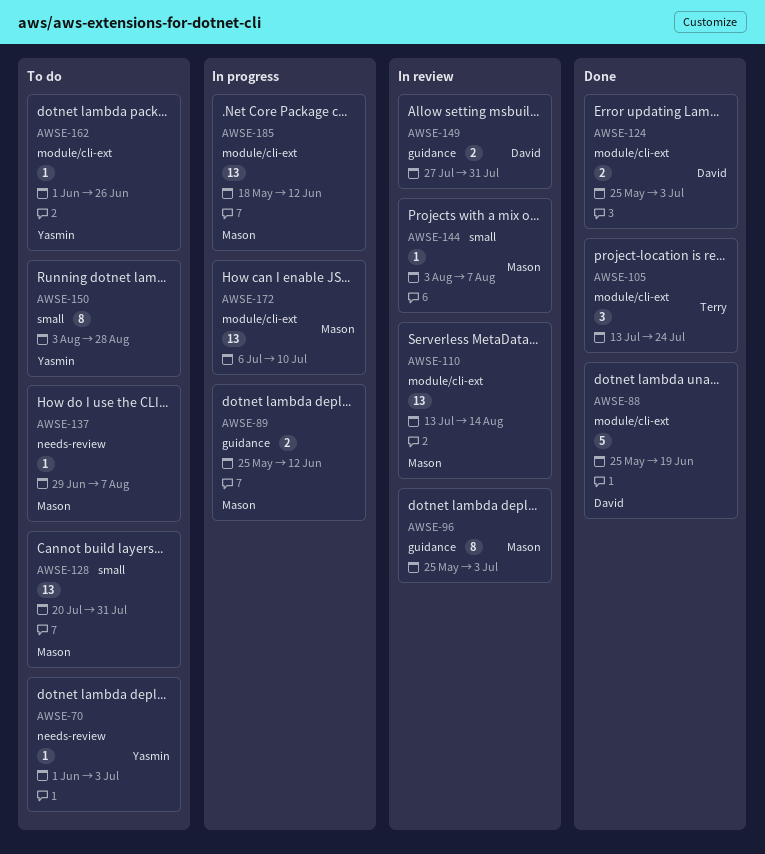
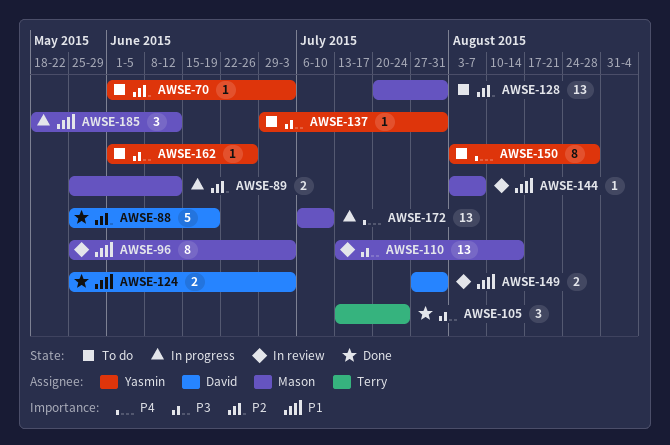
AWSE-137, owner: Mason -> Yasmin
AWSE-137, due: Aug 7 -> Jul 31
AWSE-185, estimate: 13 -> 3

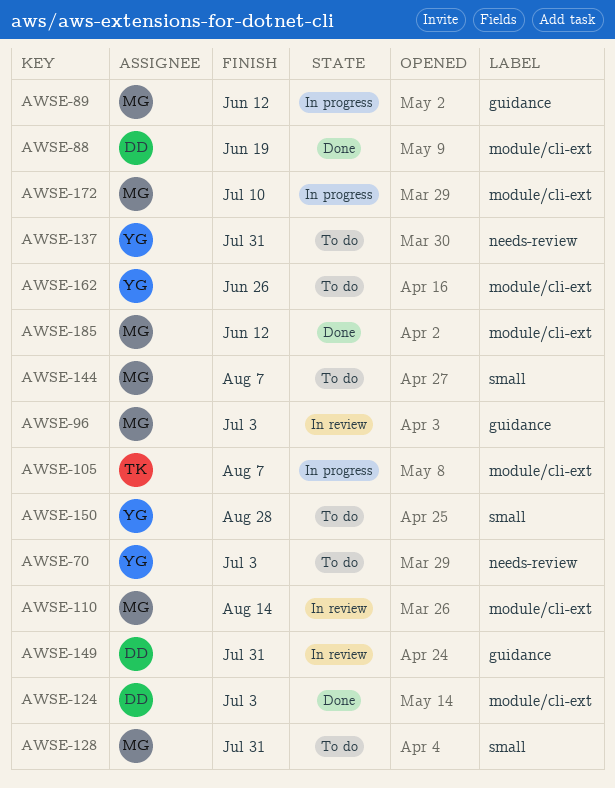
AWSE-105, status: Done -> In progress
AWSE-105, due: Jul 24 -> Aug 7
AWSE-144, status: In review -> To do
AWSE-185, status: In progress -> Done

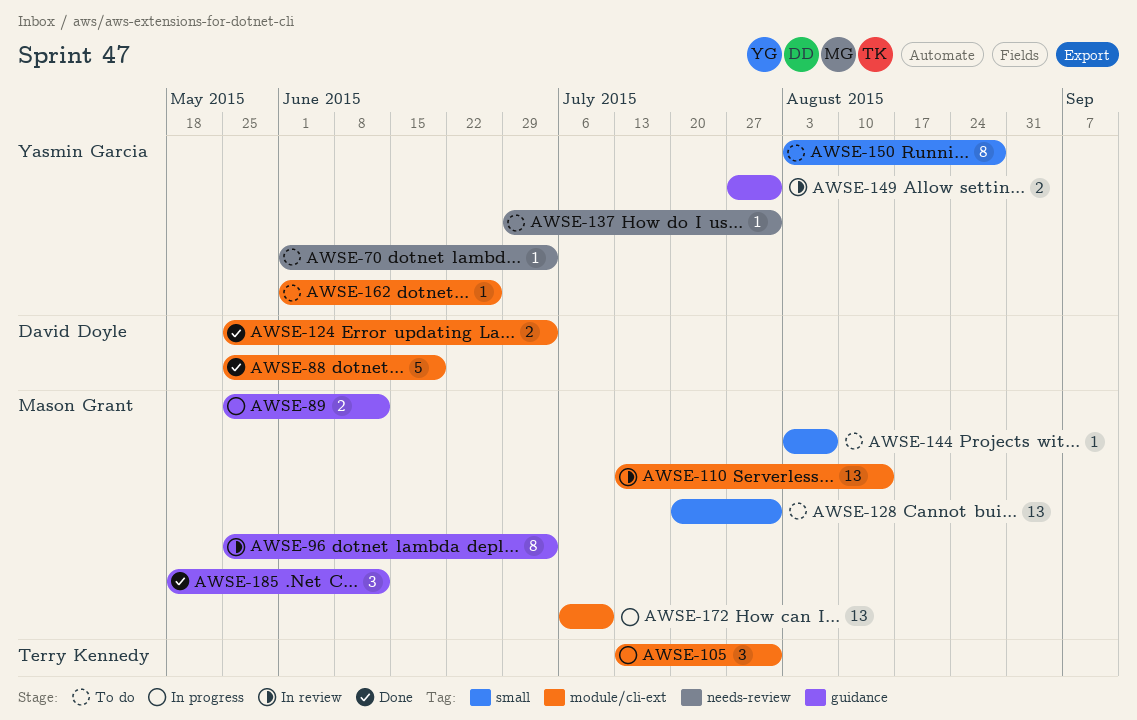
AWSE-105, due: Aug 7 -> Jul 31
AWSE-149, owner: David Doyle -> Yasmin Garcia
AWSE-185, label: module/cli-ext -> guidance

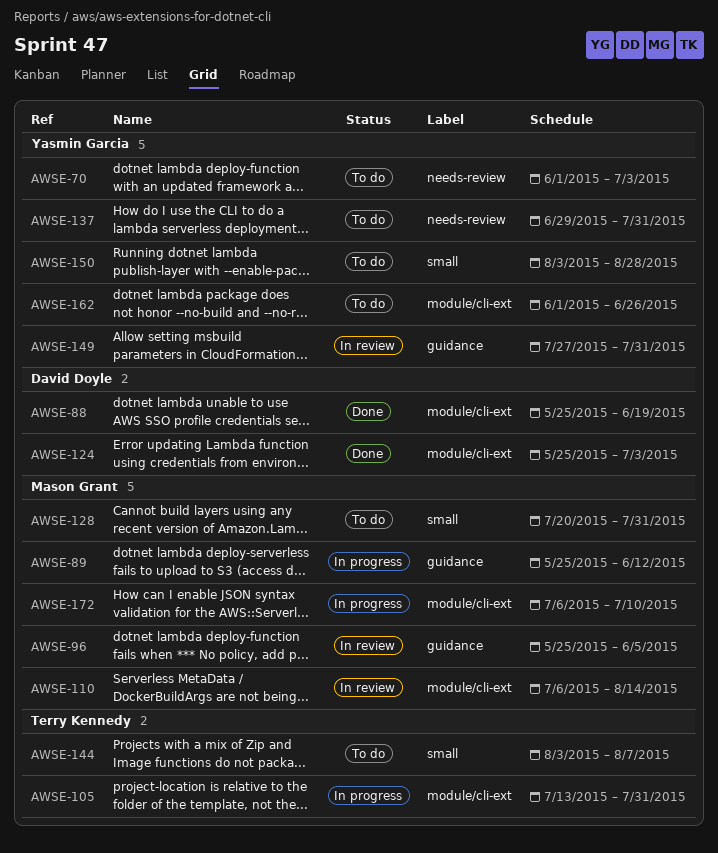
AWSE-96, due: Jul 3 -> Jun 5
AWSE-110, start: Jul 13 -> Jul 6
AWSE-144, owner: Mason Grant -> Terry Kennedy
AWSE-185: present -> none

